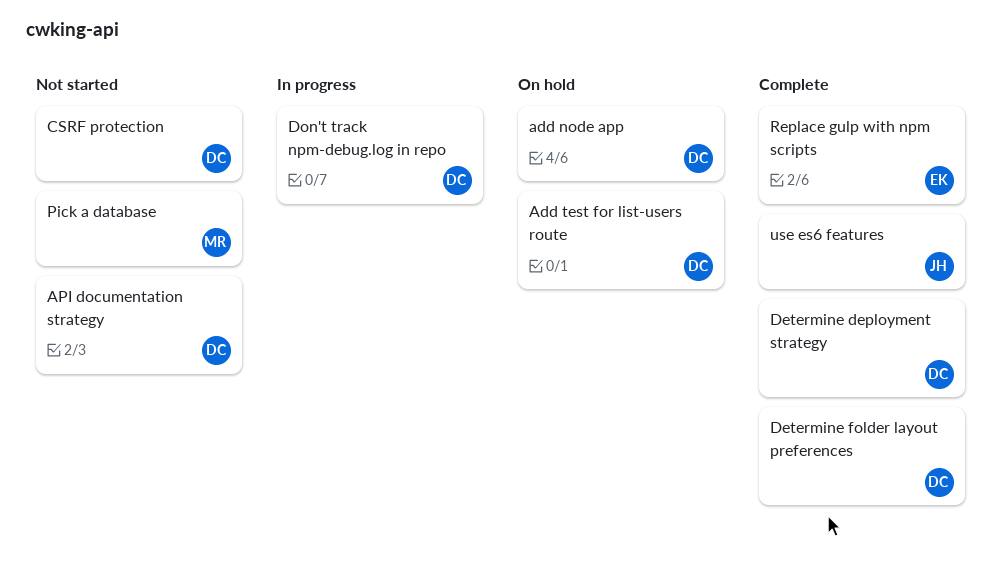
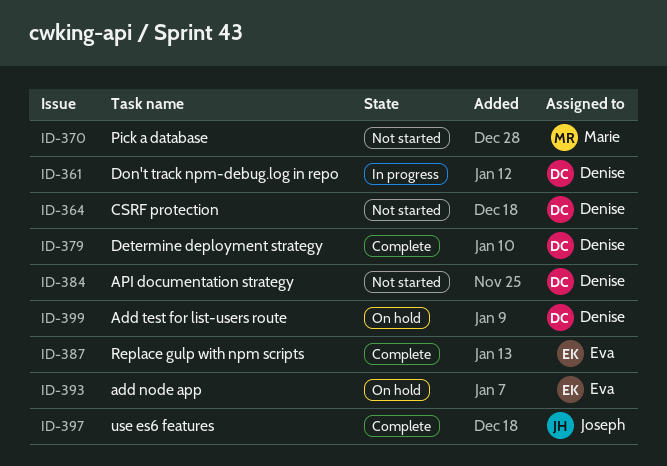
add node app, owner: Denise -> Eva
Determine folder layout preferences: present -> none

